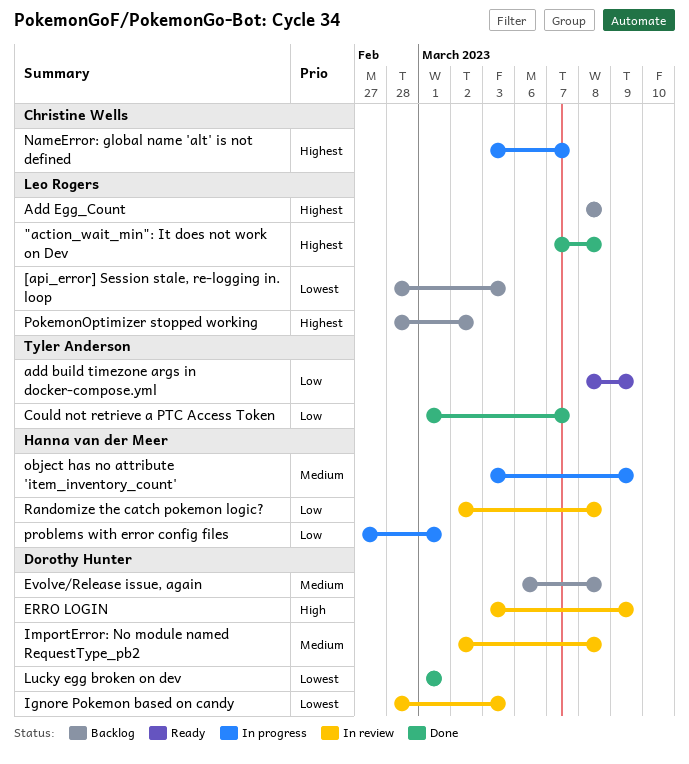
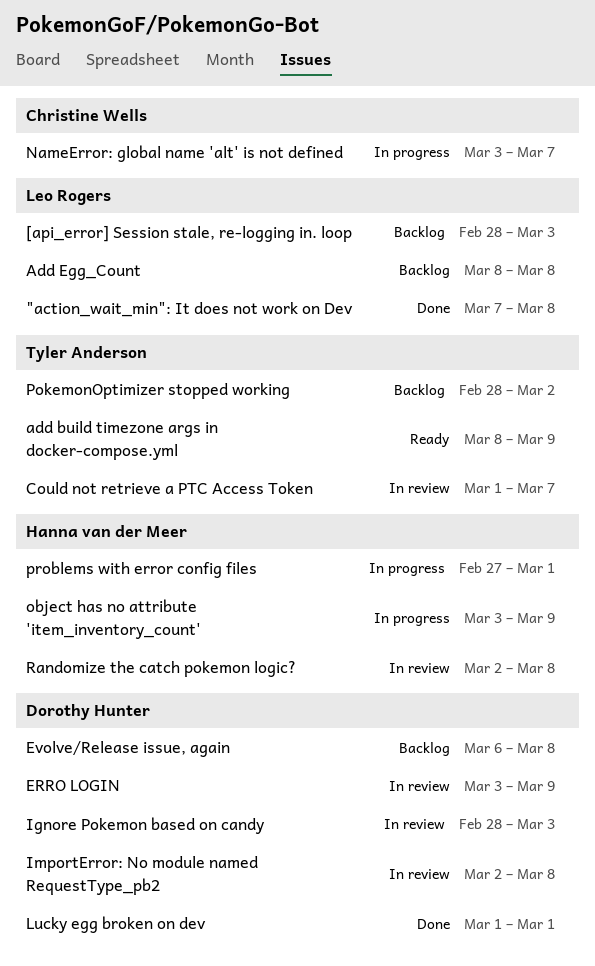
Could not retrieve a PTC Access Token, status: Done -> In review
PokemonOptimizer stopped working, owner: Leo Rogers -> Tyler Anderson

